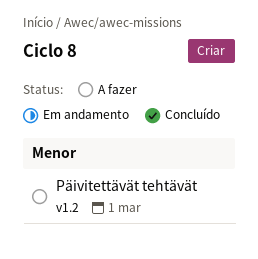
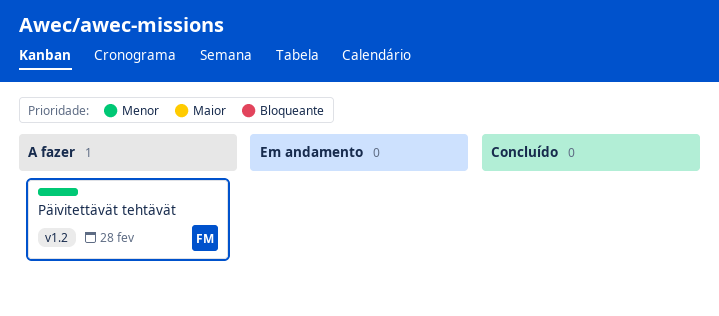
Päivitettävät tehtävät, due: Mar 1 -> Feb 28

